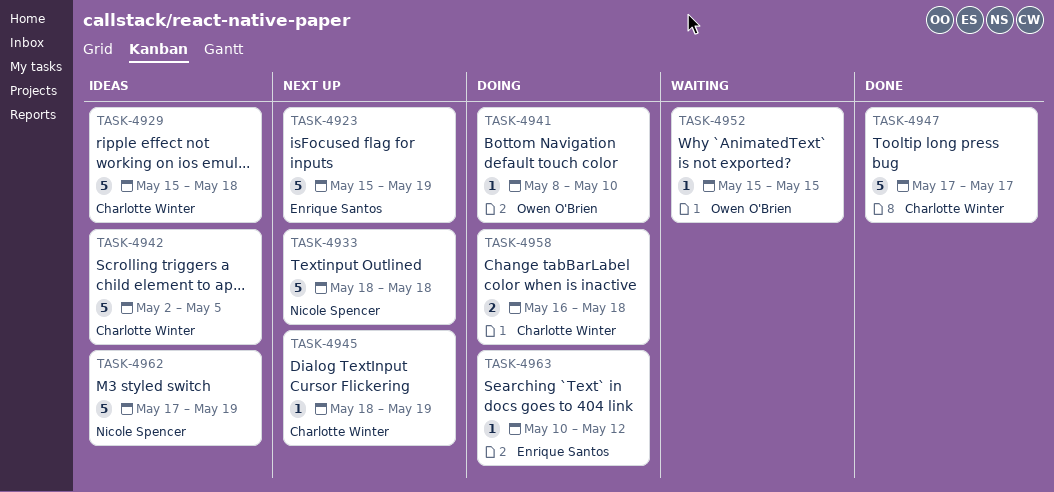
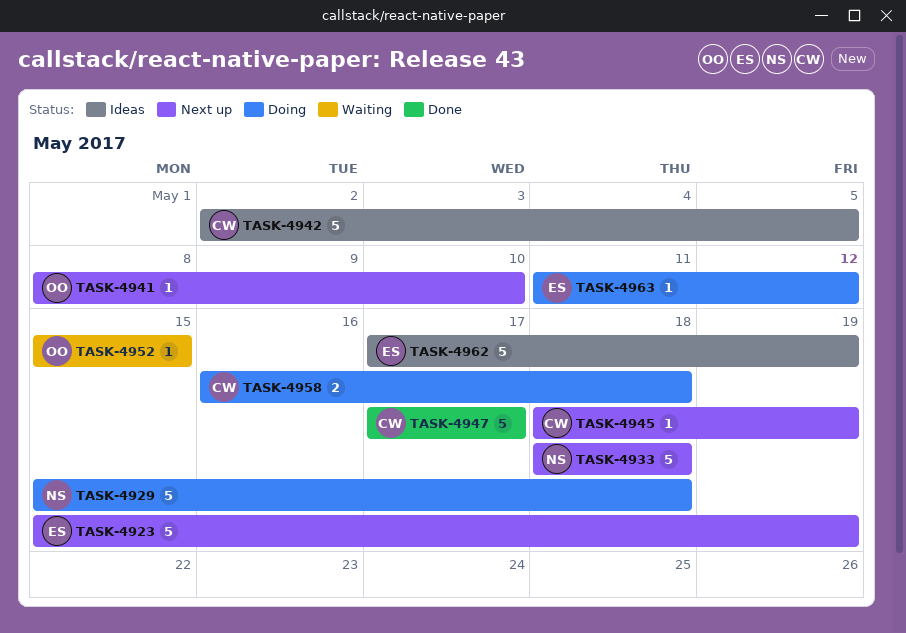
TASK-4929, status: Ideas -> Doing
TASK-4929, owner: Charlotte Winter -> Nicole Spencer
TASK-4941, status: Doing -> Next up
TASK-4962, owner: Nicole Spencer -> Enrique Santos
TASK-4963, start: May 10 -> May 11

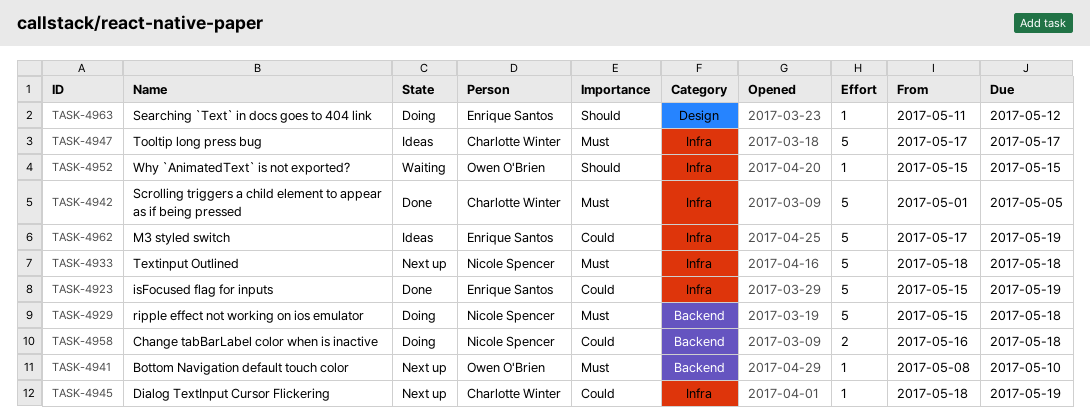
TASK-4923, status: Next up -> Done
TASK-4942, status: Ideas -> Done
TASK-4942, start: May 2 -> May 1
TASK-4947, status: Done -> Ideas
TASK-4958, owner: Charlotte Winter -> Nicole Spencer

